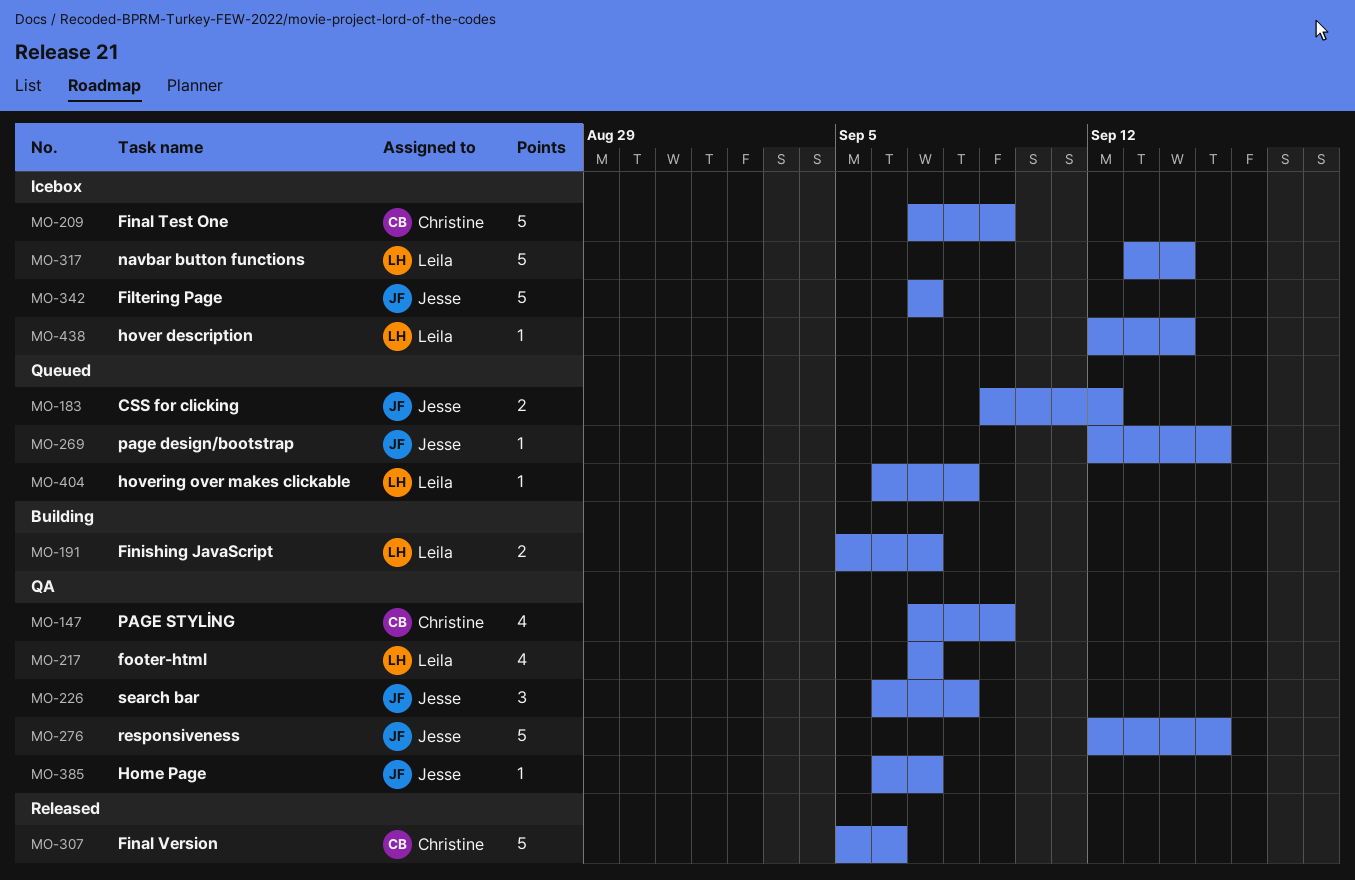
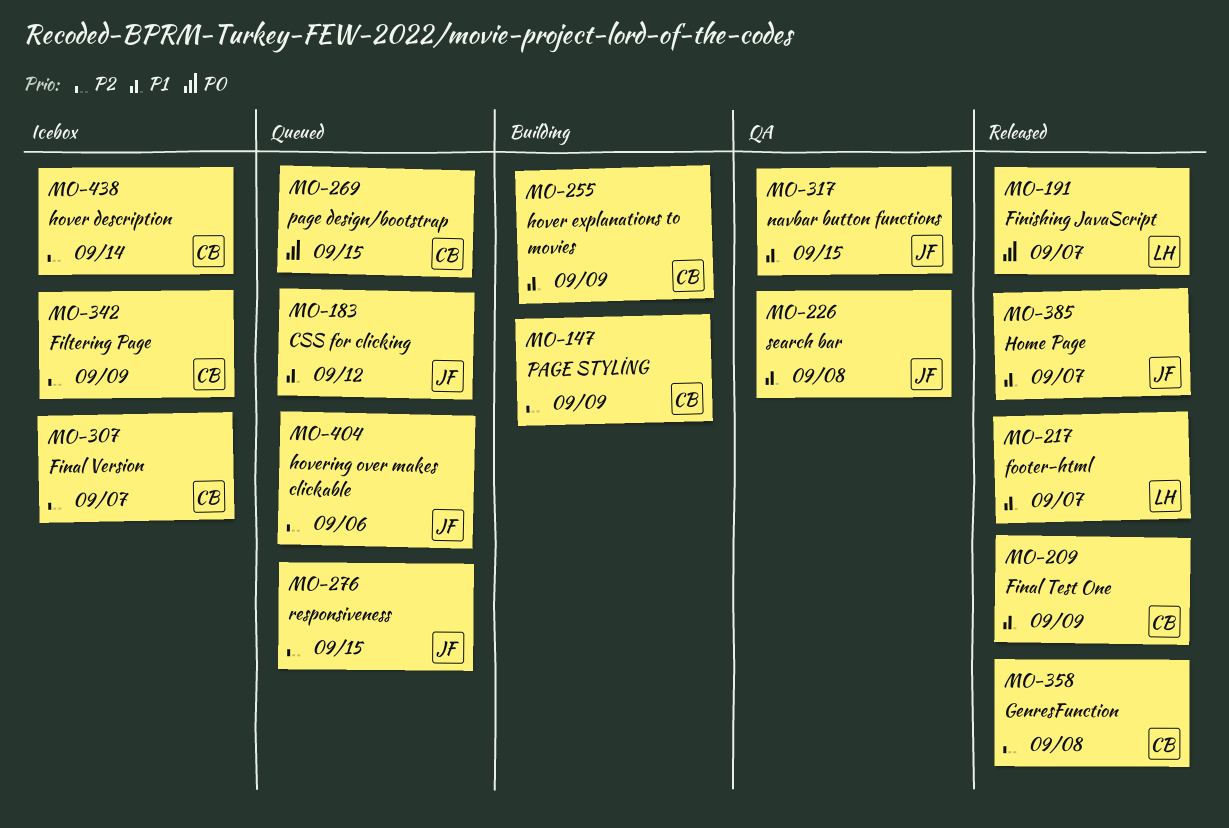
MO-147, status: QA -> Building
MO-191, status: Building -> Released
MO-209, status: Icebox -> Released
MO-217, status: QA -> Released
MO-255: none -> present
MO-269, owner: Jesse -> Christine
MO-276, status: QA -> Queued
MO-307, status: Released -> Icebox
MO-307, due: Sep 6 -> Sep 7
MO-317, status: Icebox -> QA
MO-317, owner: Leila -> Jesse
MO-317, due: Sep 14 -> Sep 15
MO-342, owner: Jesse -> Christine
MO-342, due: Sep 7 -> Sep 9
MO-358: none -> present
MO-385, status: QA -> Released
MO-404, owner: Leila -> Jesse
MO-404, due: Sep 8 -> Sep 6
MO-438, owner: Leila -> Christine

